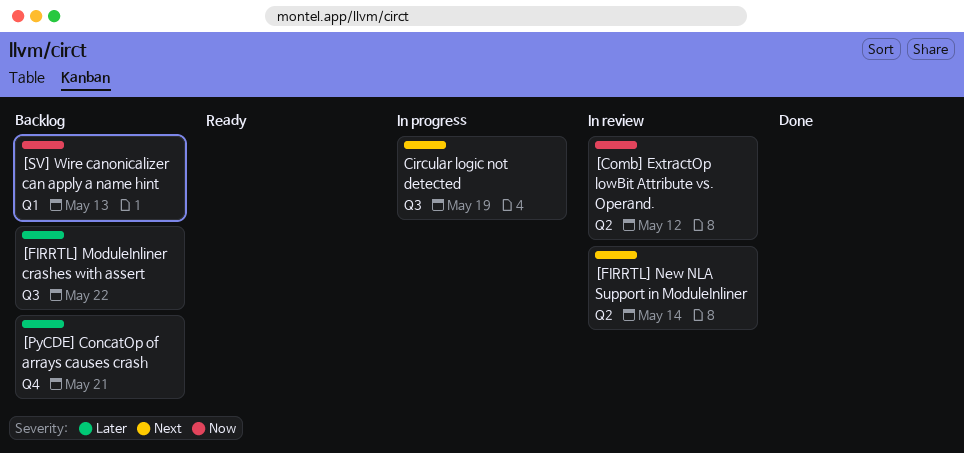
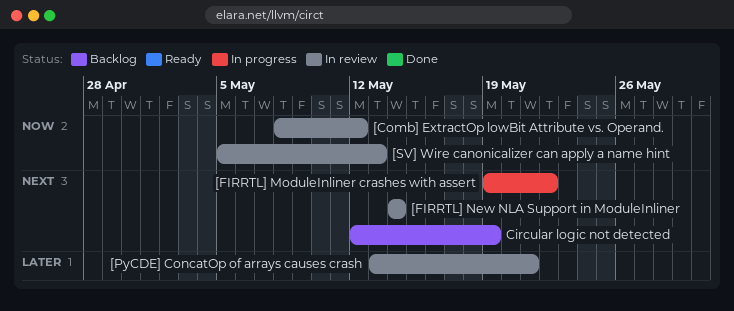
[FIRRTL] ModuleInliner crashes with assert, status: Backlog -> In progress
[FIRRTL] ModuleInliner crashes with assert, priority: Later -> Next
[PyCDE] ConcatOp of arrays causes crash, status: Backlog -> In review
[SV] Wire canonicalizer can apply a name hint, status: Backlog -> In review
Circular logic not detected, status: In progress -> Backlog

